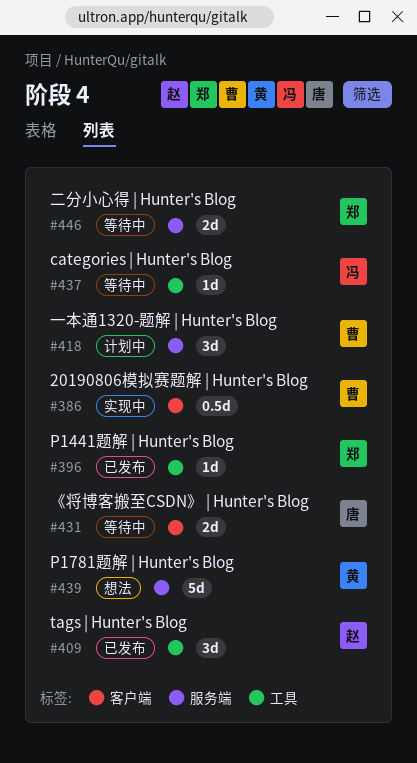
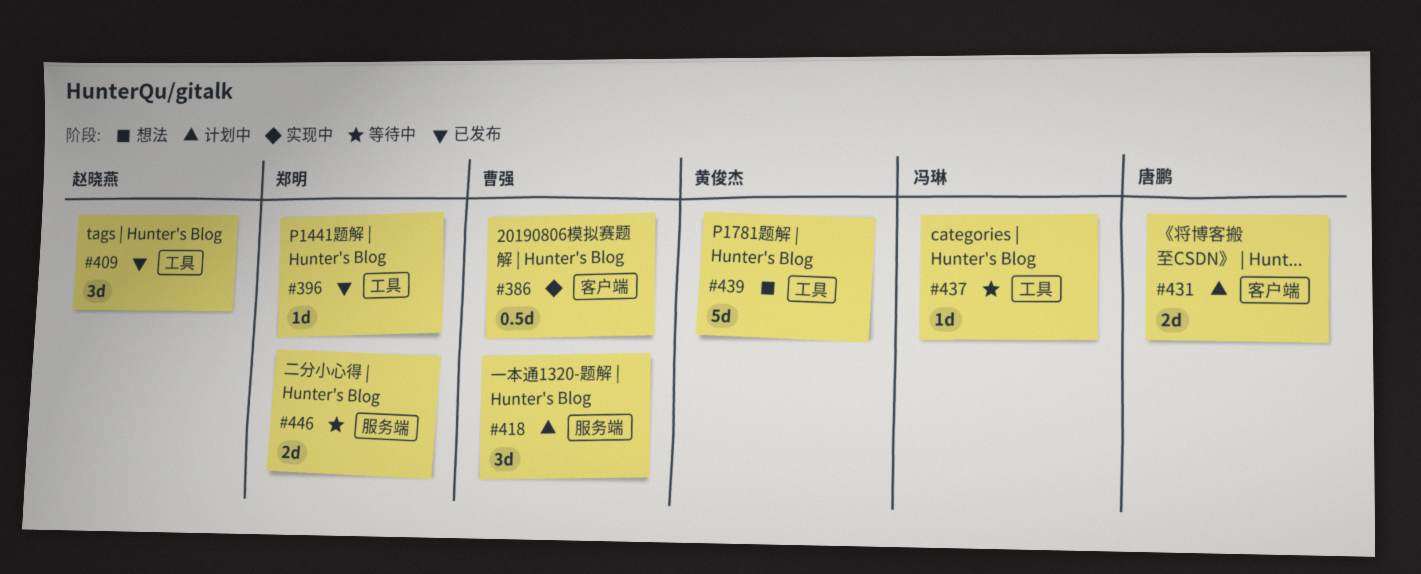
#431, status: 等待中 -> 计划中
#439, label: 服务端 -> 工具

